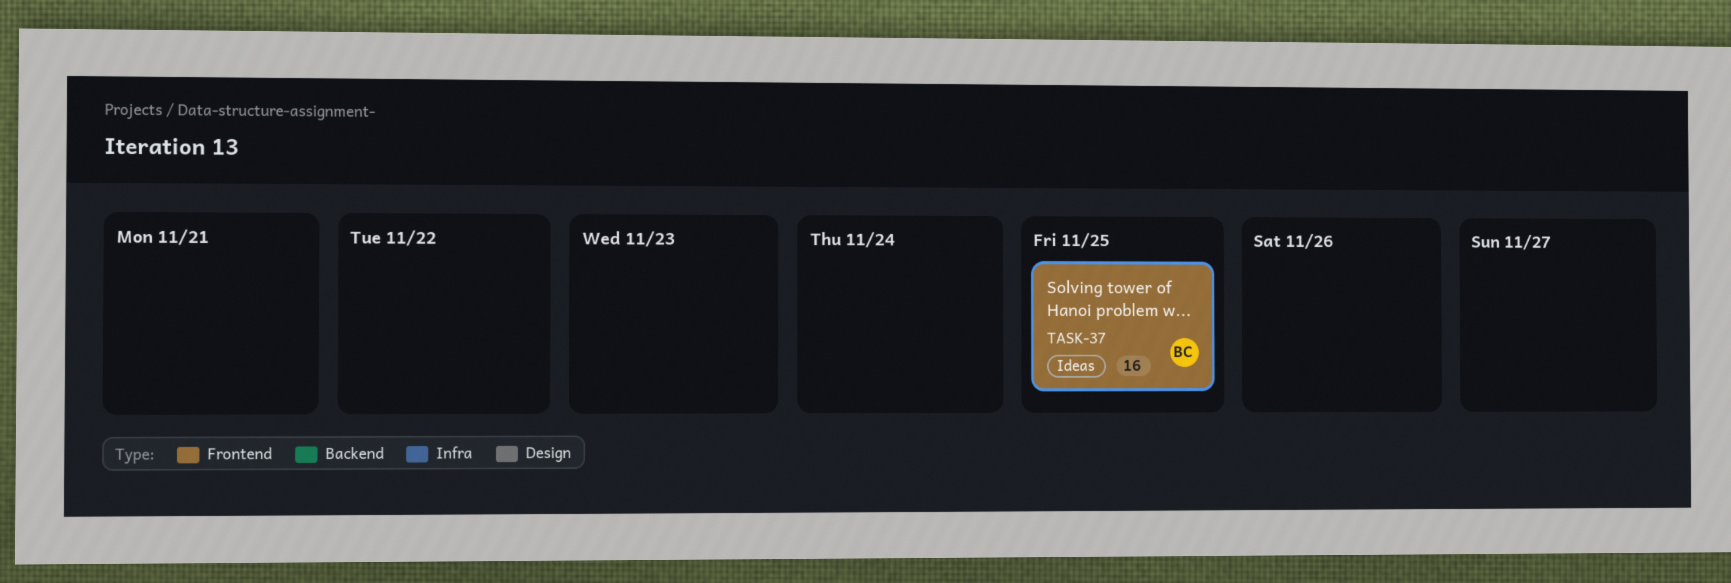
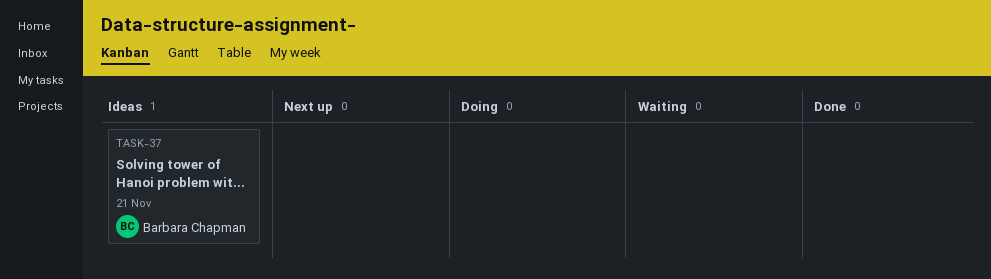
TASK-37, due: Nov 25 -> Nov 21

